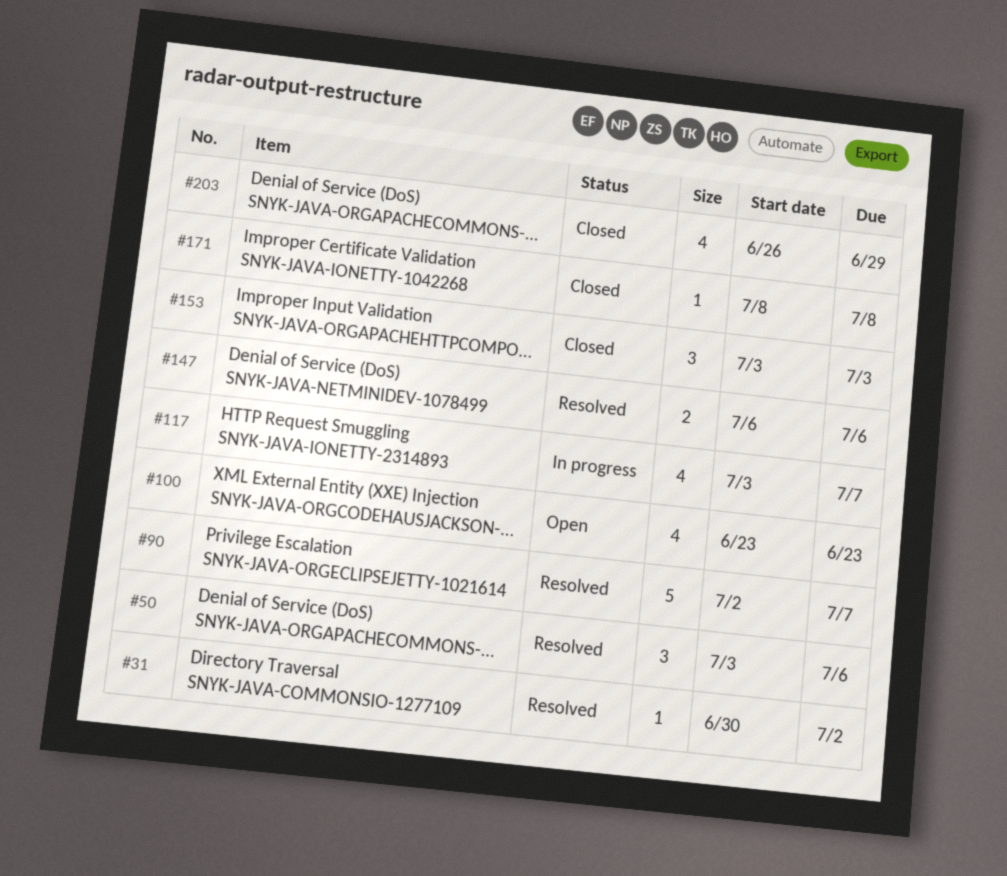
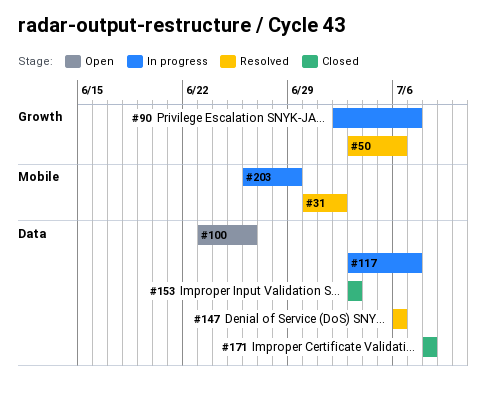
#90, status: Resolved -> In progress
#100, due: Jun 23 -> Jun 26
#203, status: Closed -> In progress

